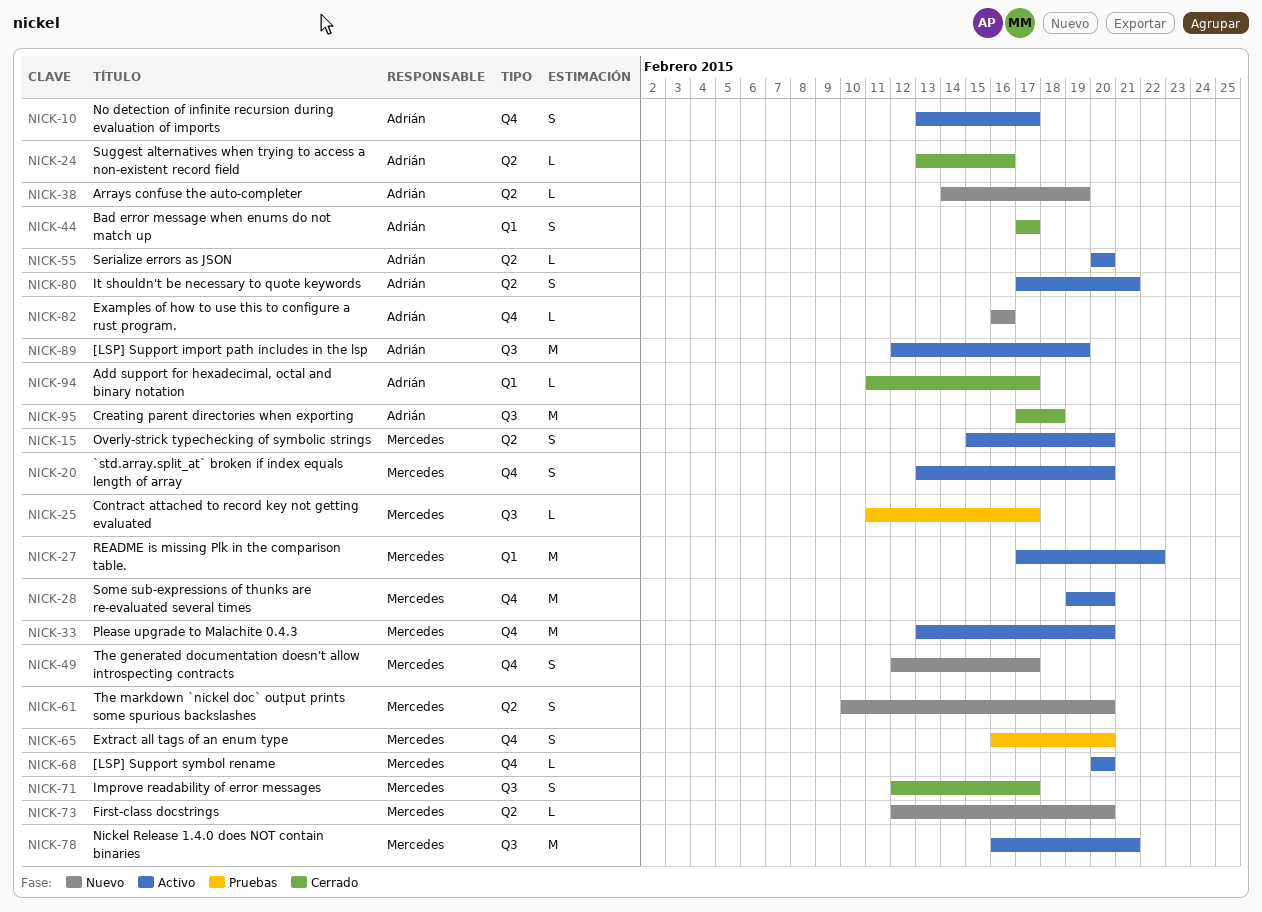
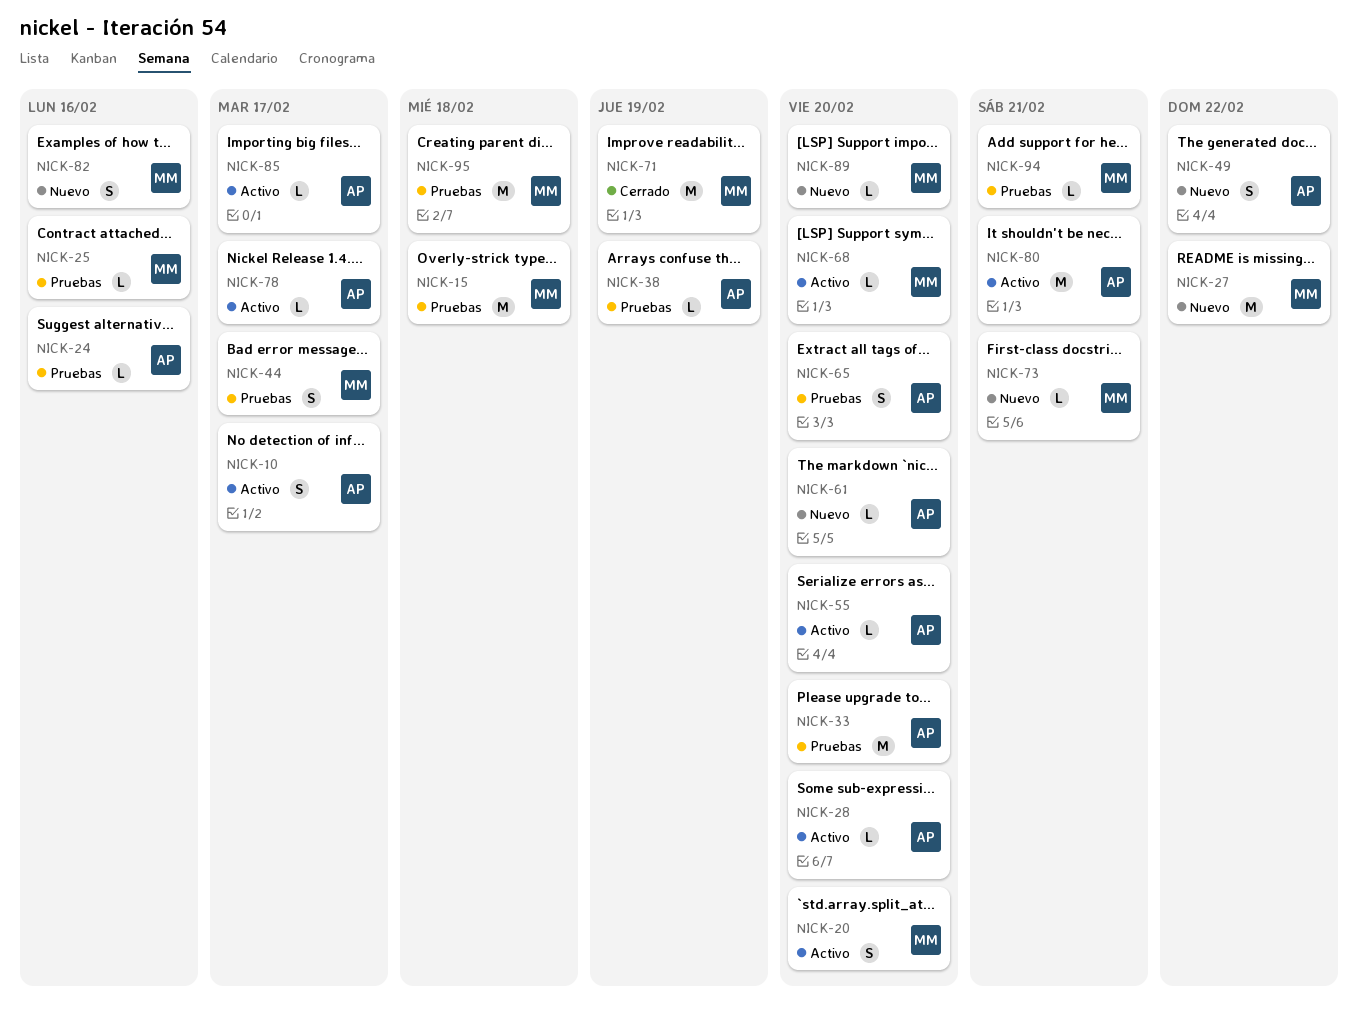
NICK-15, status: Activo -> Pruebas
NICK-15, estimate: S -> M
NICK-15, due: Feb 20 -> Feb 18
NICK-24, status: Cerrado -> Pruebas
NICK-25, due: Feb 17 -> Feb 16
NICK-27, status: Activo -> Nuevo
NICK-28, owner: Mercedes -> Adrián
NICK-28, estimate: M -> L
NICK-33, status: Activo -> Pruebas
NICK-33, owner: Mercedes -> Adrián
NICK-38, status: Nuevo -> Pruebas
NICK-44, status: Cerrado -> Pruebas
NICK-44, owner: Adrián -> Mercedes
NICK-49, owner: Mercedes -> Adrián
NICK-49, due: Feb 17 -> Feb 22
NICK-61, owner: Mercedes -> Adrián
NICK-61, estimate: S -> L
NICK-65, owner: Mercedes -> Adrián
NICK-71, estimate: S -> M
NICK-71, due: Feb 17 -> Feb 19
NICK-73, due: Feb 20 -> Feb 21
NICK-78, owner: Mercedes -> Adrián
NICK-78, estimate: M -> L
NICK-78, due: Feb 21 -> Feb 17
NICK-80, estimate: S -> M
NICK-82, owner: Adrián -> Mercedes
NICK-82, estimate: L -> S
NICK-85: none -> present
NICK-89, status: Activo -> Nuevo
NICK-89, owner: Adrián -> Mercedes
NICK-89, estimate: M -> L
NICK-89, due: Feb 19 -> Feb 20
NICK-94, status: Cerrado -> Pruebas
NICK-94, owner: Adrián -> Mercedes
NICK-94, due: Feb 17 -> Feb 21
NICK-95, status: Cerrado -> Pruebas
NICK-95, owner: Adrián -> Mercedes

